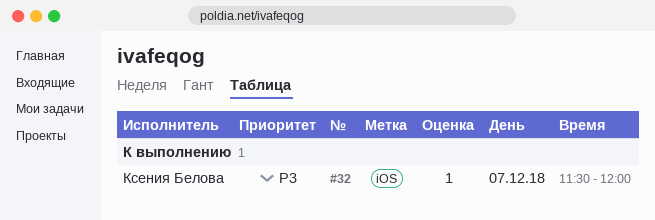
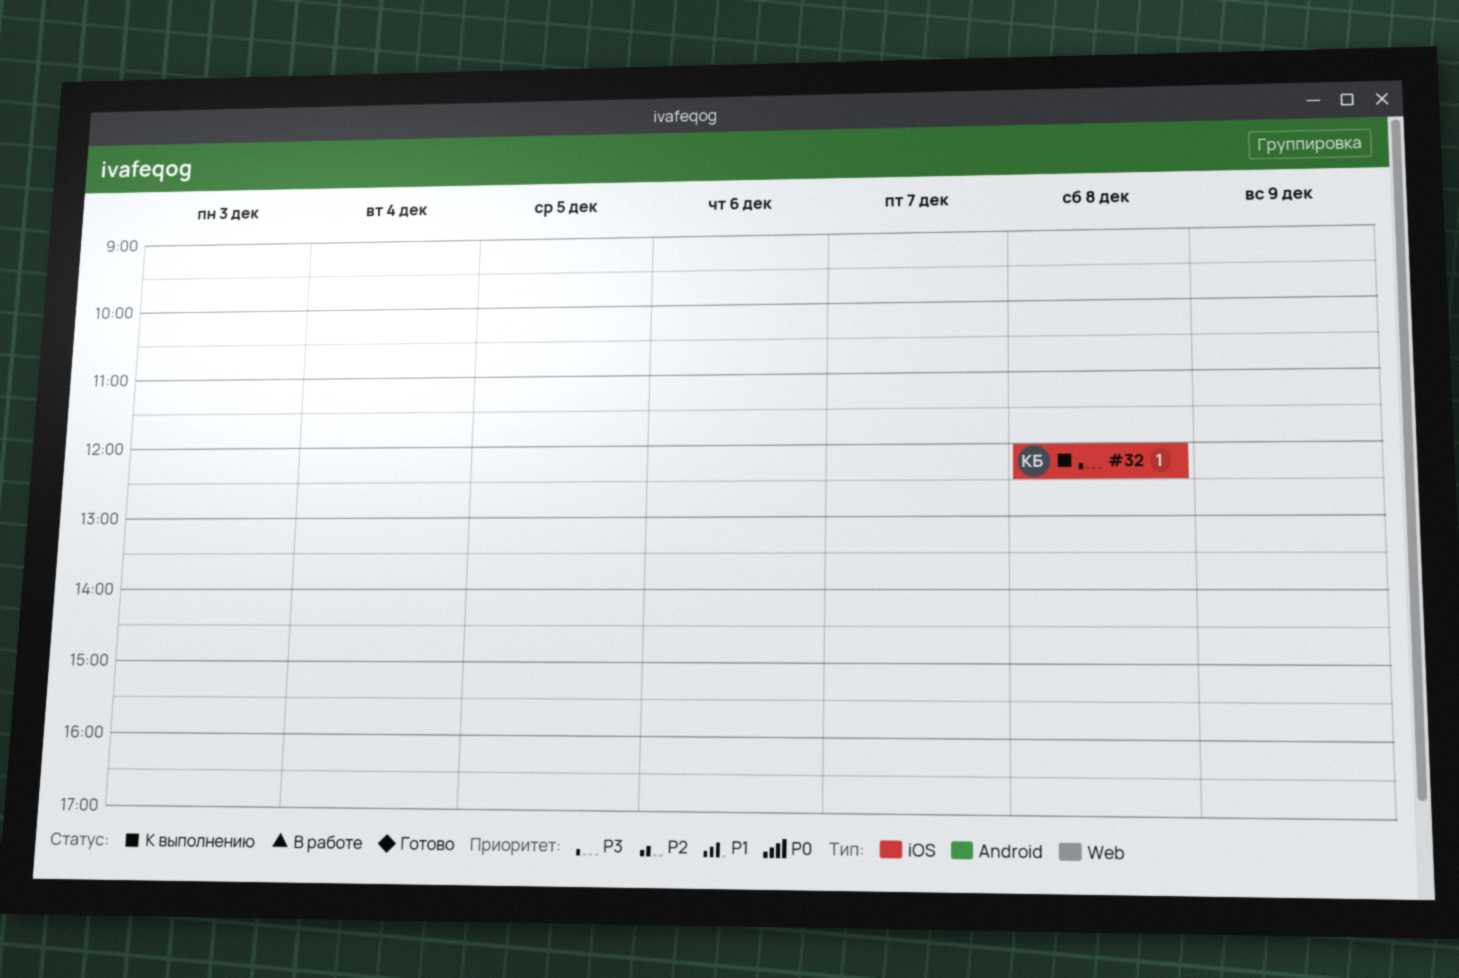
#32, day: Dec 7 -> Dec 8
#32, begins: 11:30 -> 12:00
#32, ends: 12:00 -> 12:30

